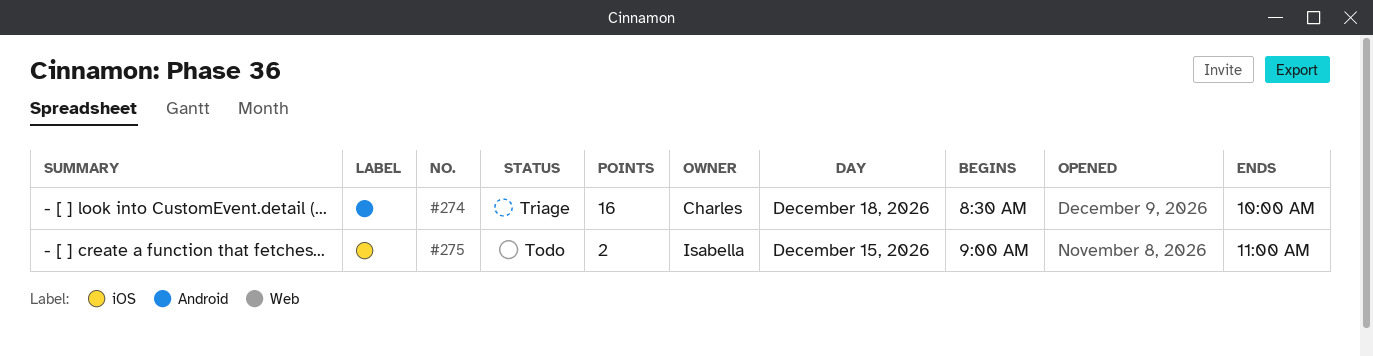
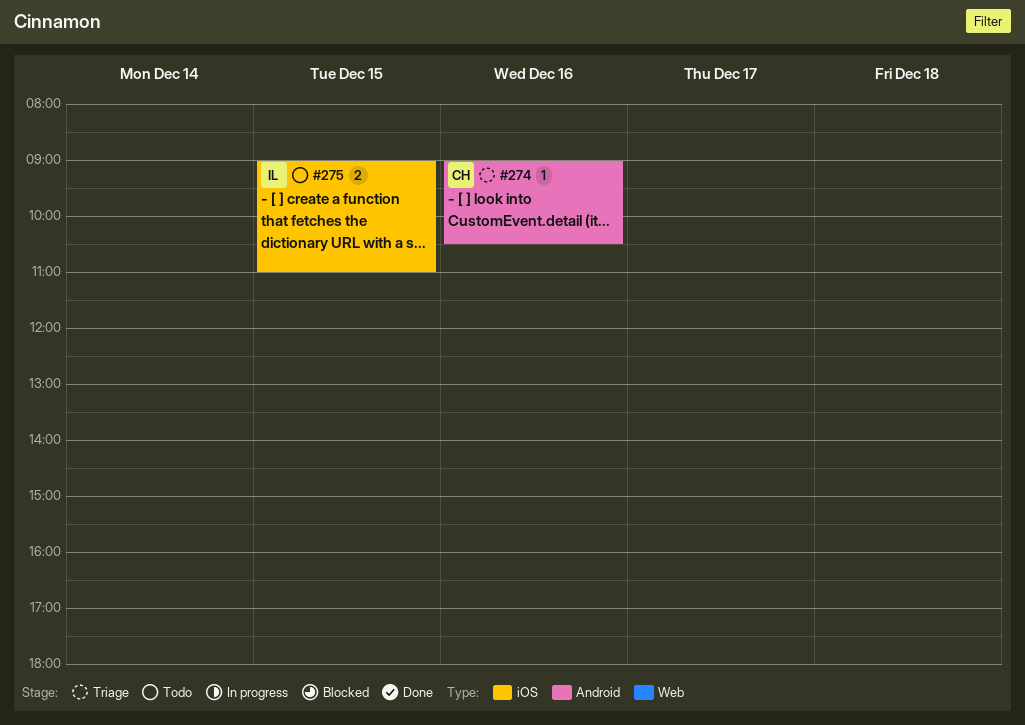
#274, estimate: 16 -> 1
#274, day: Dec 18 -> Dec 16
#274, begins: 08:30 -> 09:00
#274, ends: 10:00 -> 10:30

